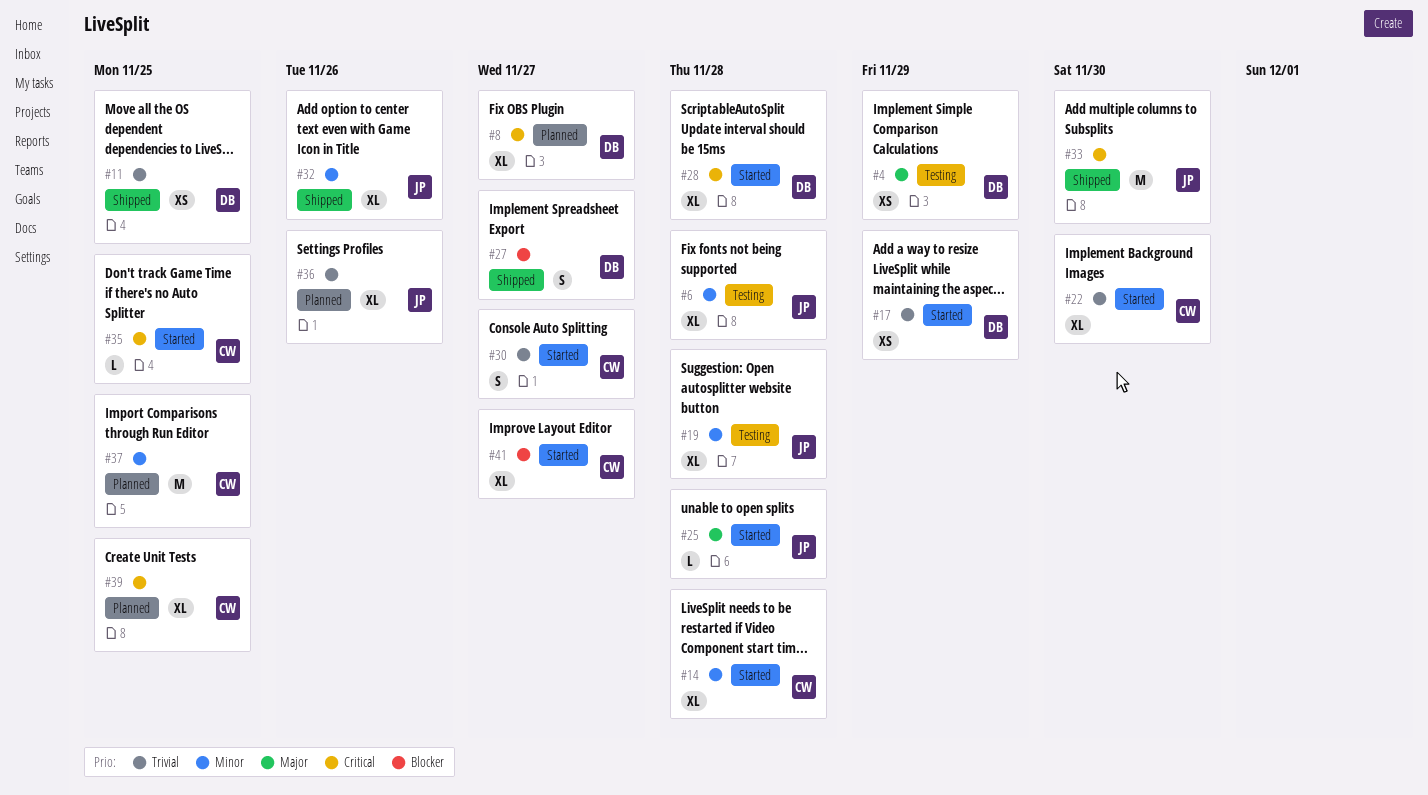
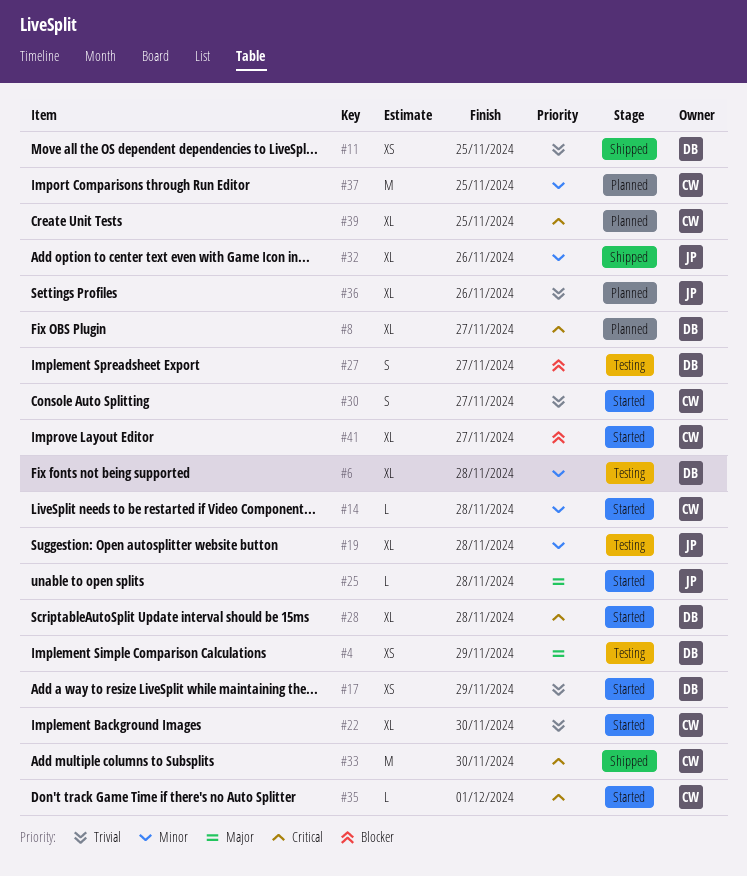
#6, owner: JP -> DB
#14, estimate: XL -> L
#27, status: Shipped -> Testing
#33, owner: JP -> CW
#35, due: Nov 25 -> Dec 1

